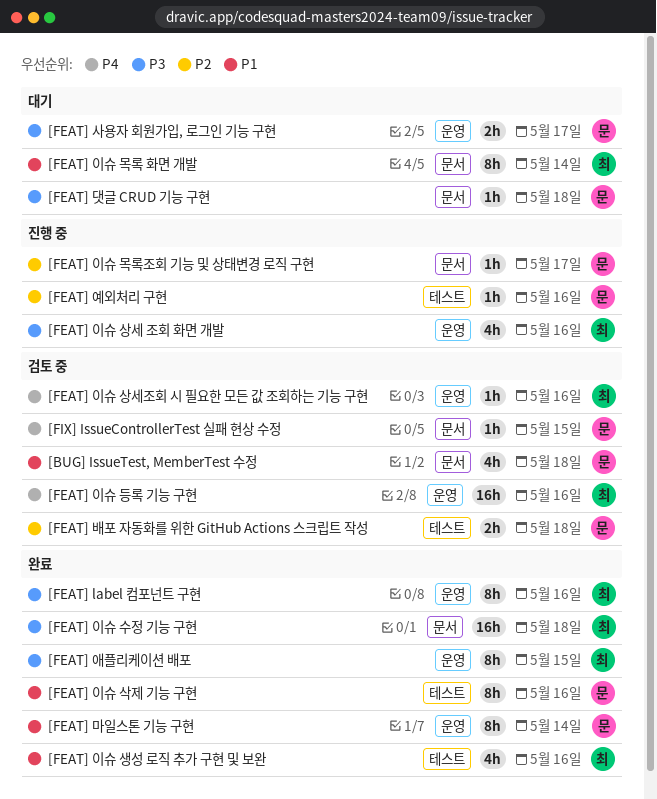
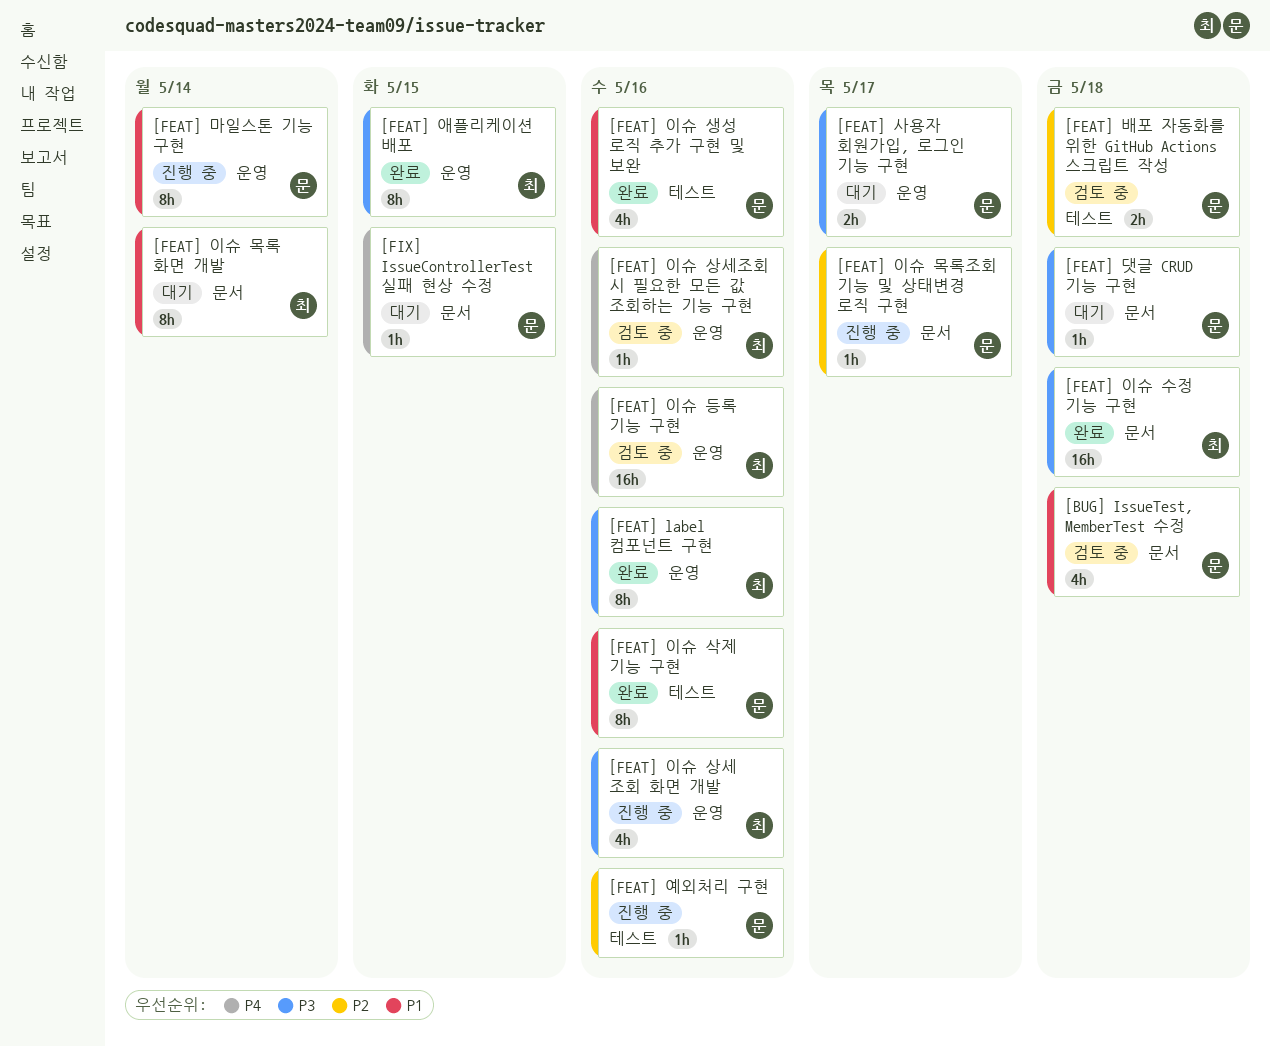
[FEAT] 마일스톤 기능 구현, status: 완료 -> 진행 중
[FEAT] 이슈 생성 로직 추가 구현 및 보완, owner: 최 -> 문
[FIX] IssueControllerTest 실패 현상 수정, status: 검토 중 -> 대기

